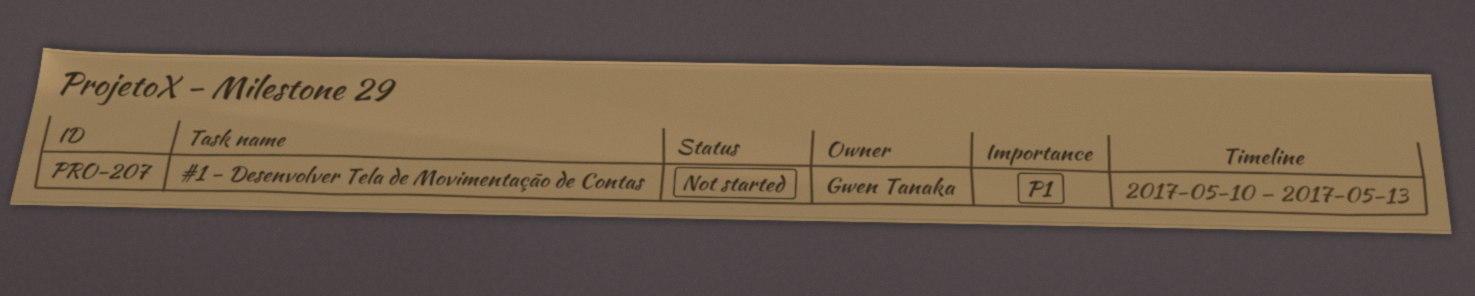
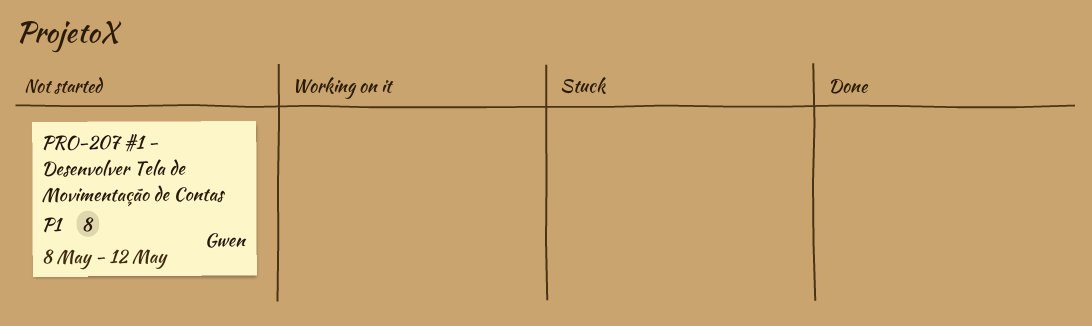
PRO-207, start: May 10 -> May 8
PRO-207, due: May 13 -> May 12

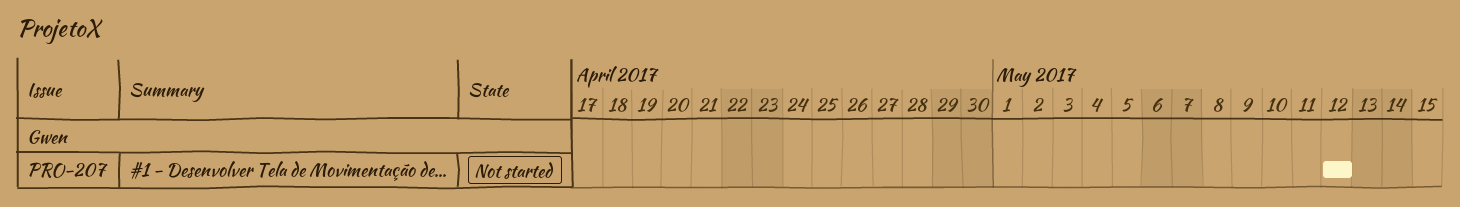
PRO-207, start: May 8 -> May 12

